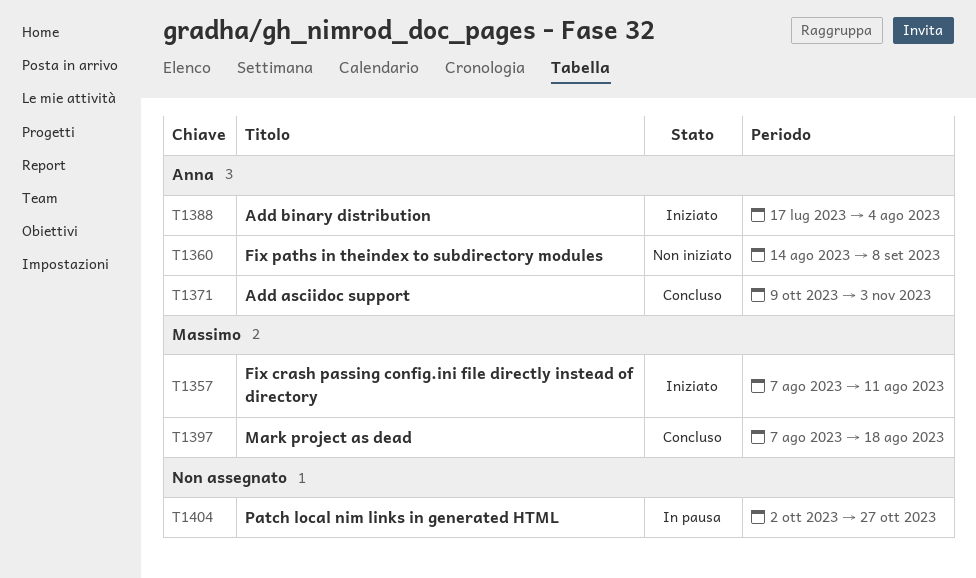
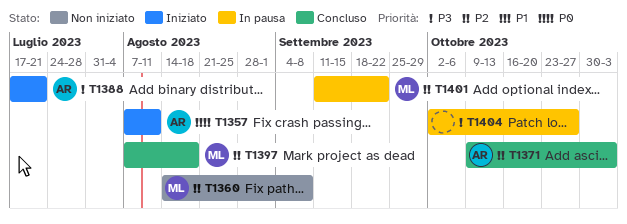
T1357, owner: Massimo -> Anna
T1360, owner: Anna -> Massimo
T1388, due: Aug 4 -> Jul 21
T1401: none -> present

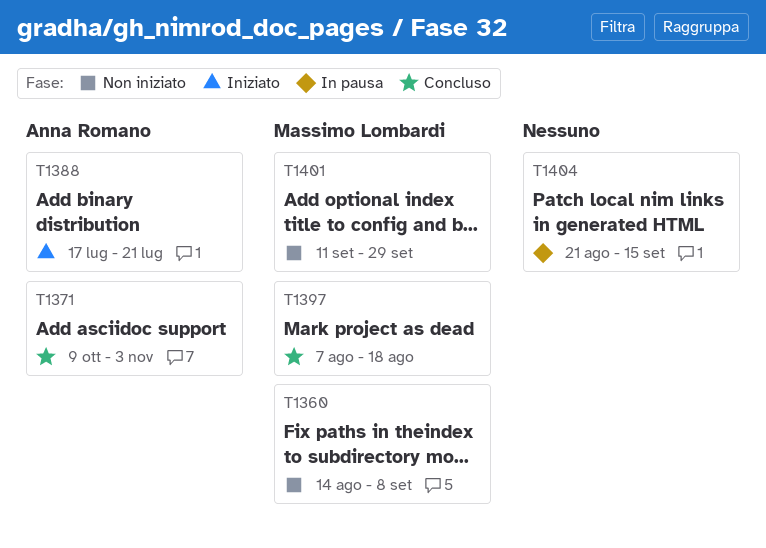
T1357: present -> none
T1401, status: In pausa -> Non iniziato
T1401, due: Sep 22 -> Sep 29
T1404, start: Oct 2 -> Aug 21
T1404, due: Oct 27 -> Sep 15

